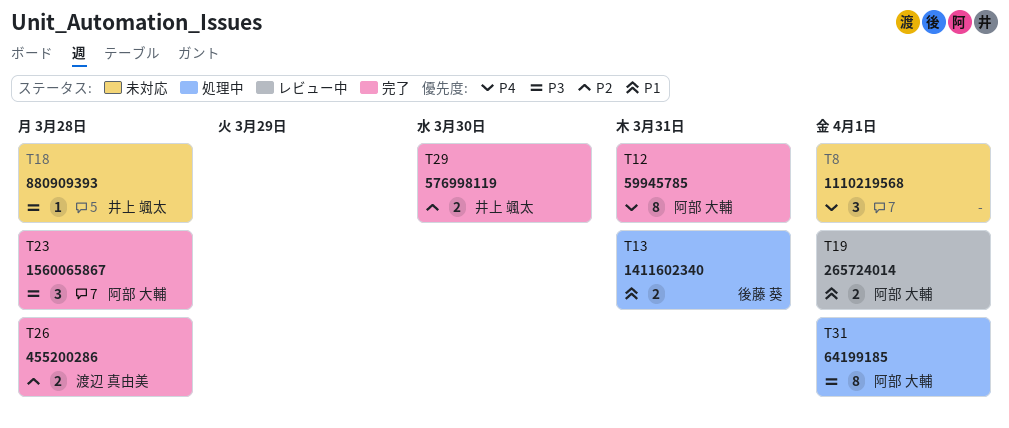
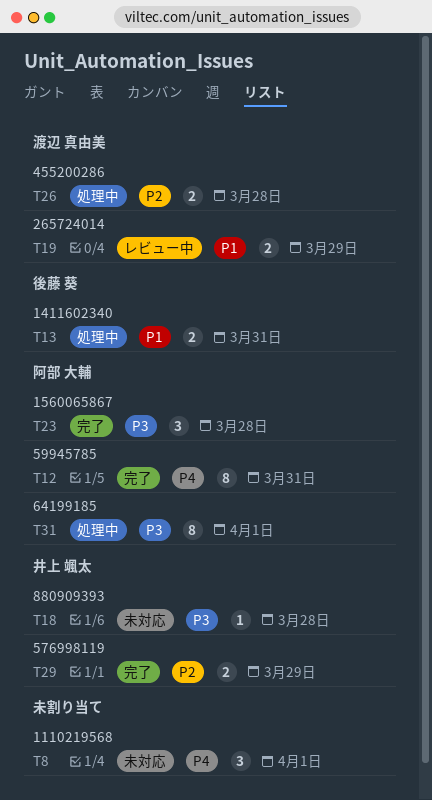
T19, owner: 阿部 大輔 -> 渡辺 真由美
T19, due: Apr 1 -> Mar 29
T26, status: 完了 -> 処理中
T29, due: Mar 30 -> Mar 29

